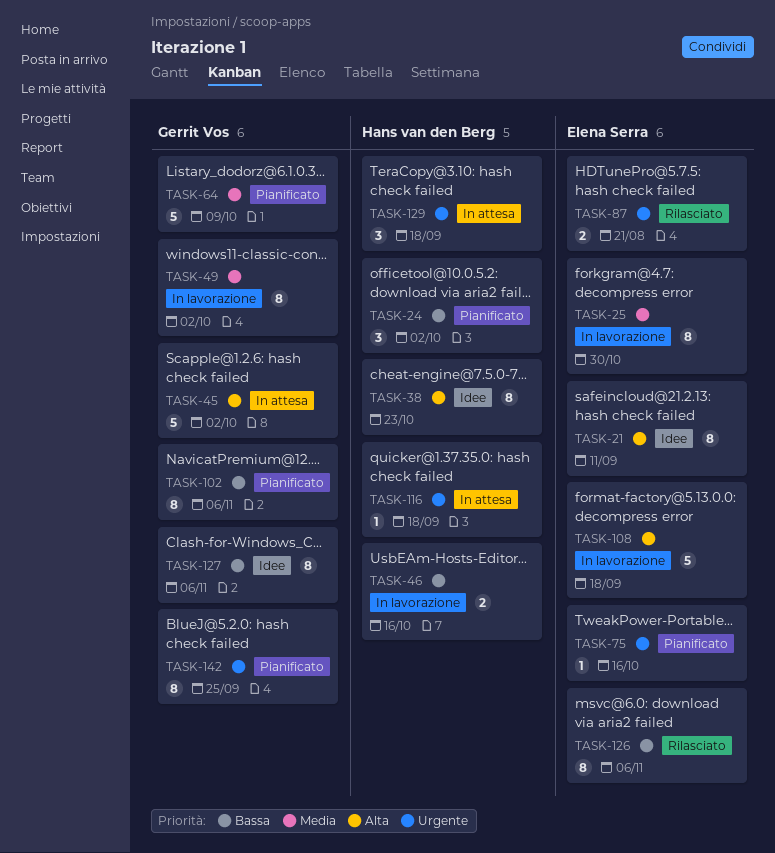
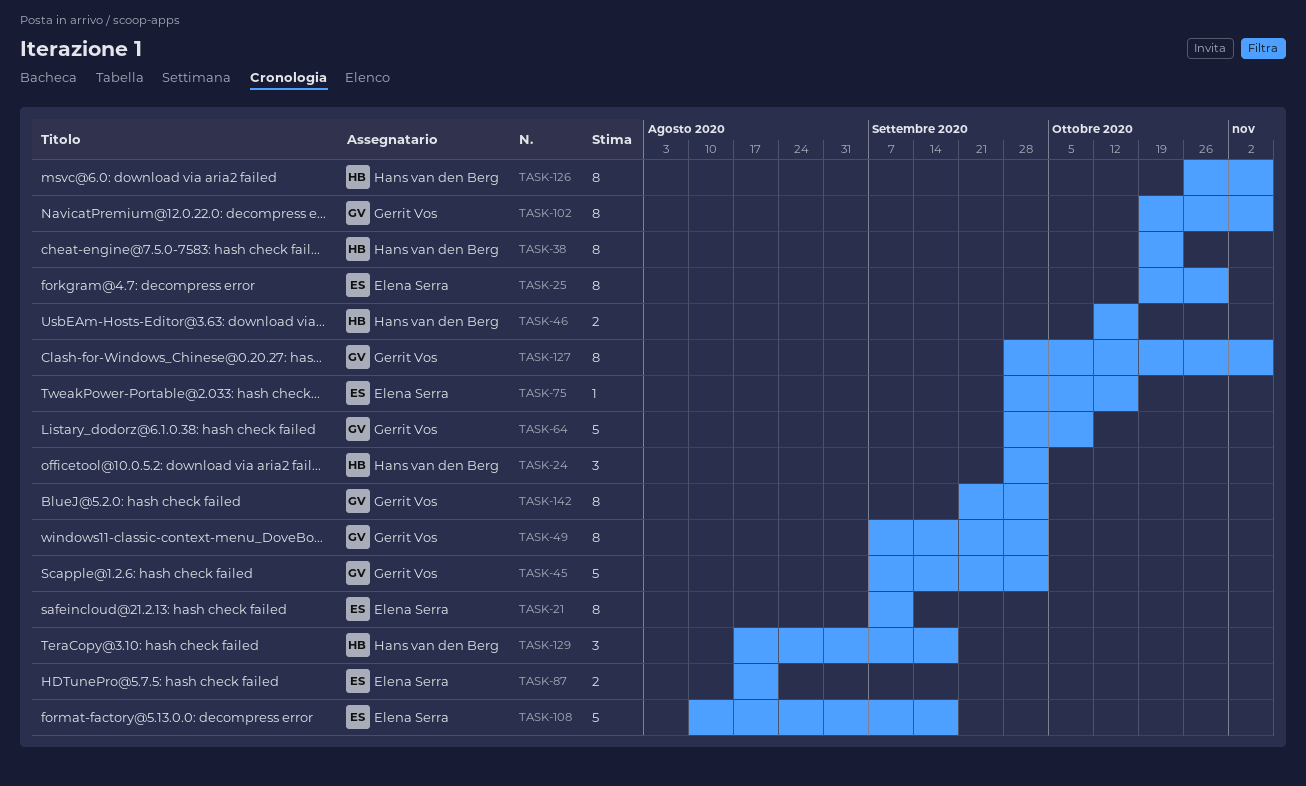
TASK-116: present -> none
TASK-126, owner: Elena Serra -> Hans van den Berg
TASK-142, due: Sep 25 -> Oct 2

